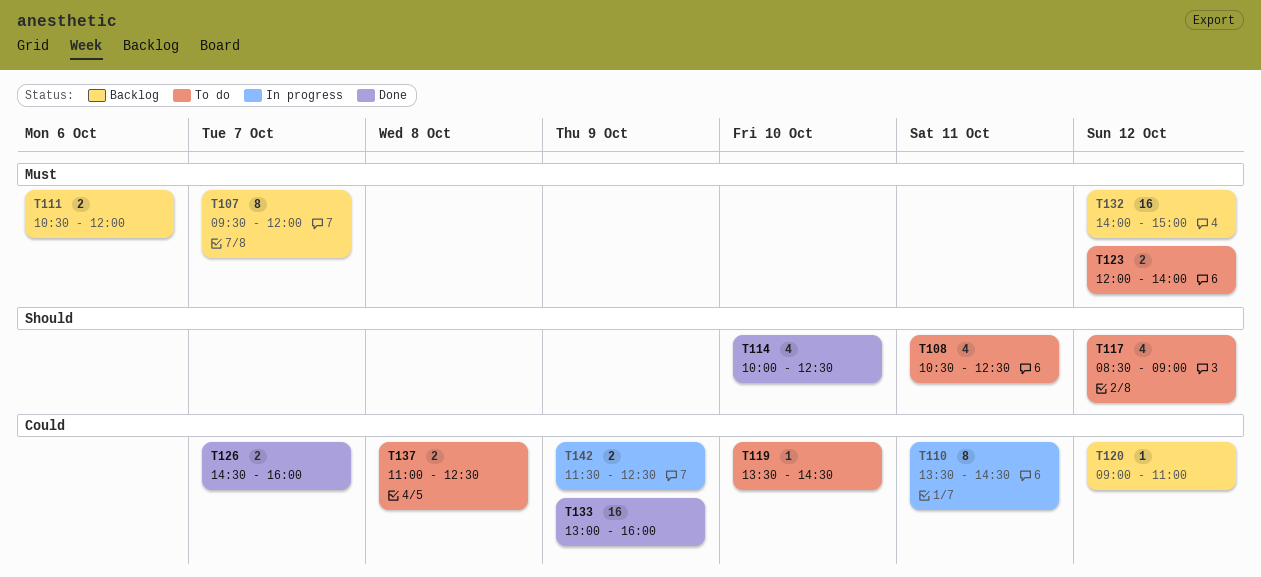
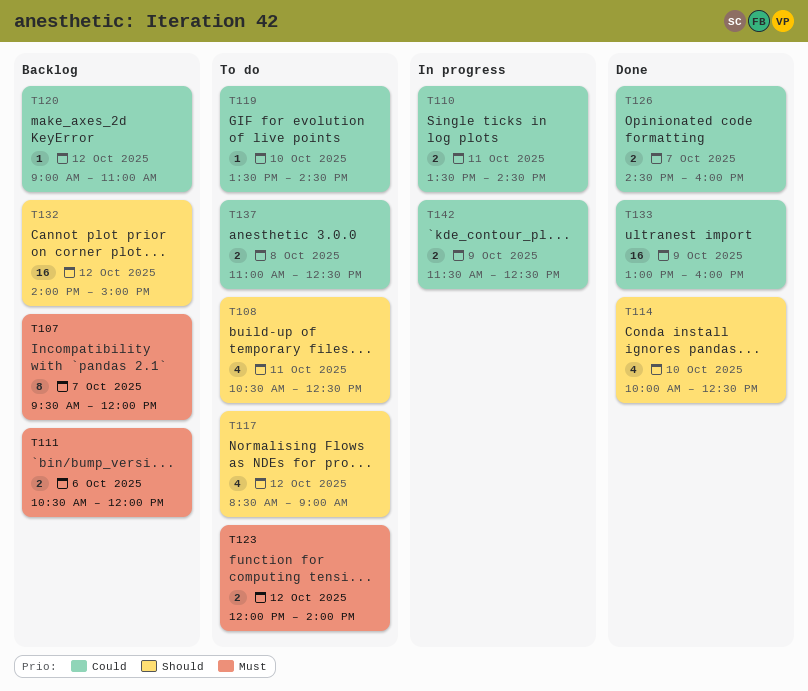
T110, estimate: 8 -> 2
T132, priority: Must -> Should

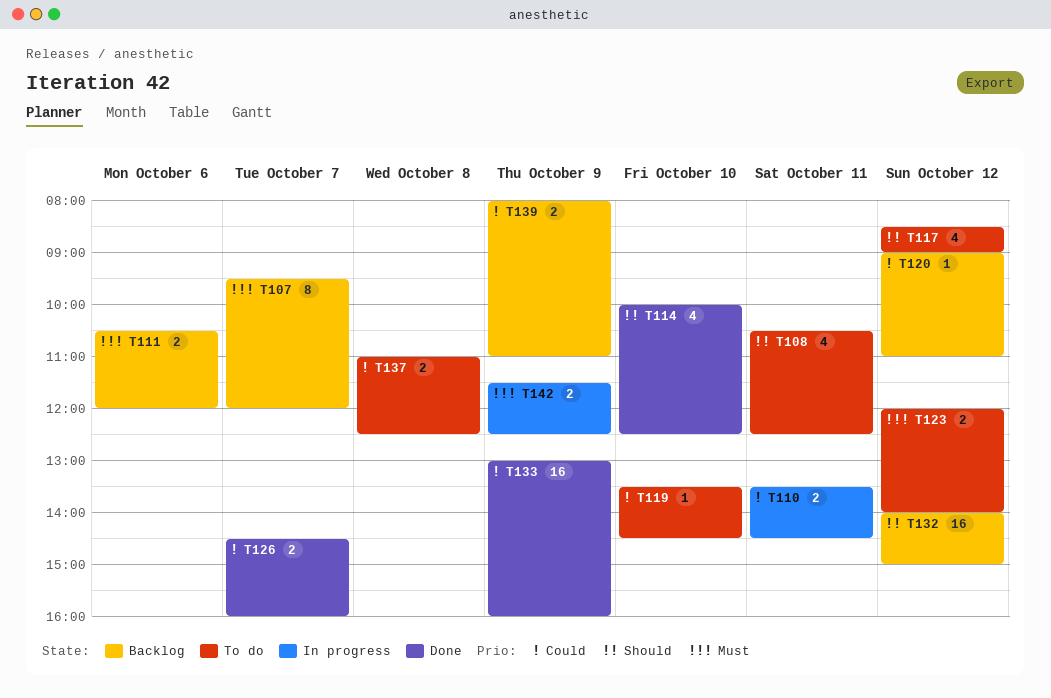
T139: none -> present
T142, priority: Could -> Must

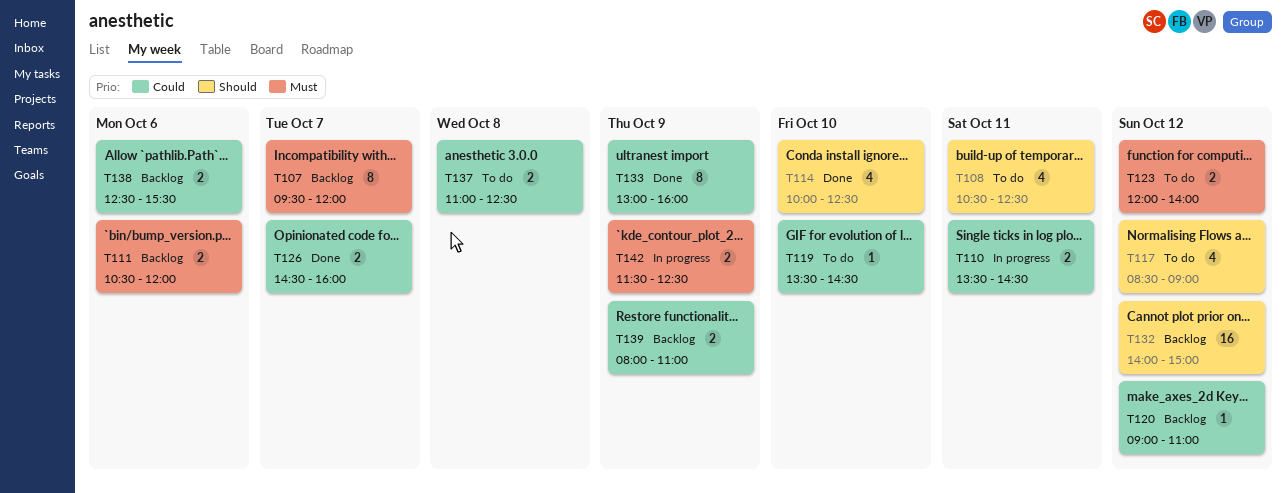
T133, estimate: 16 -> 8
T138: none -> present

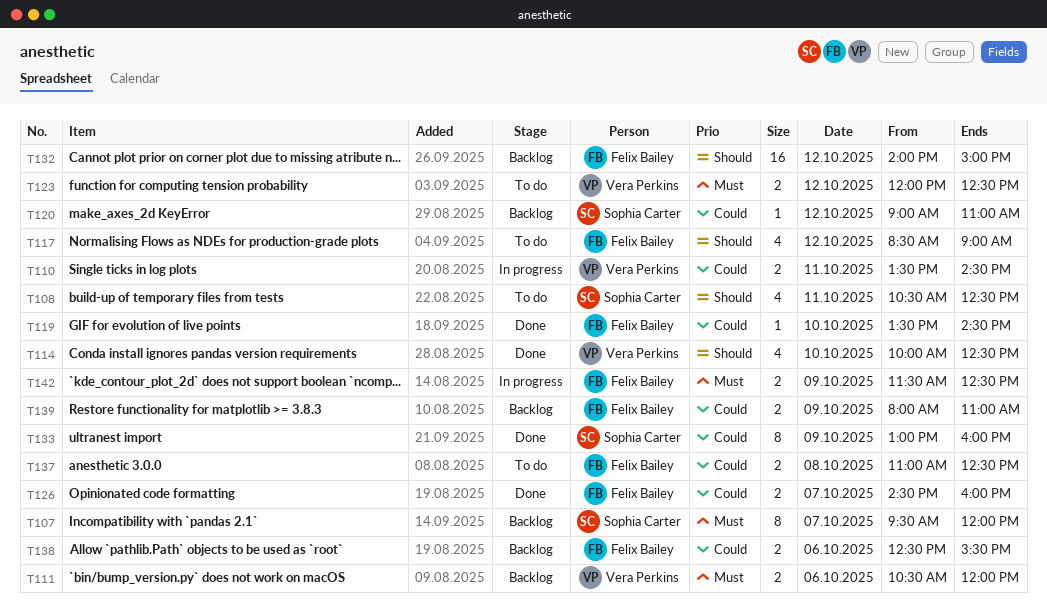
T119, status: To do -> Done
T123, ends: 14:00 -> 12:30

